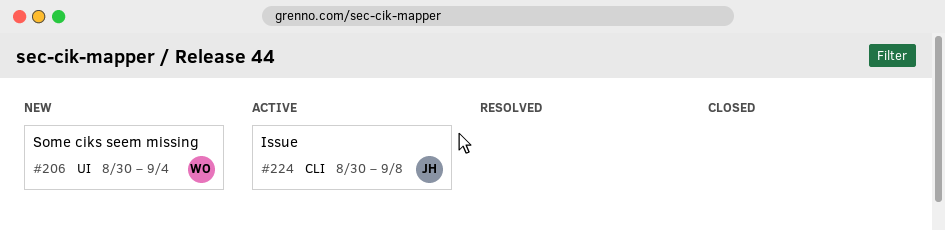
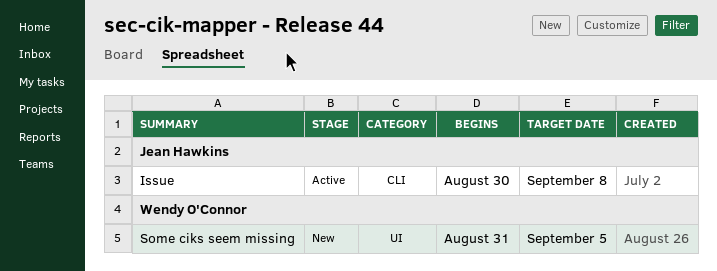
Some ciks seem missing, start: Aug 30 -> Aug 31
Some ciks seem missing, due: Sep 4 -> Sep 5

